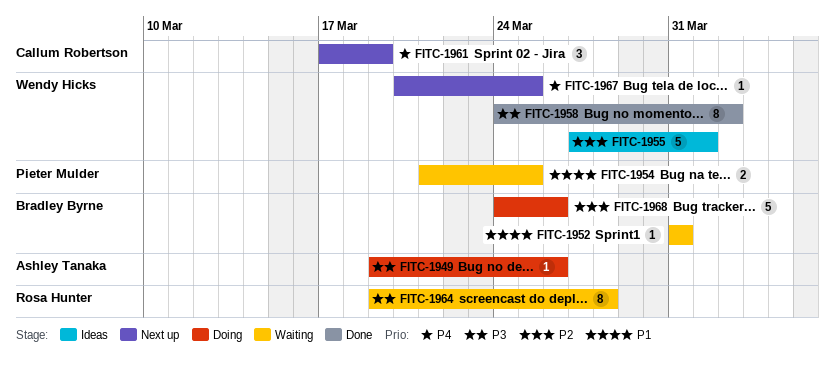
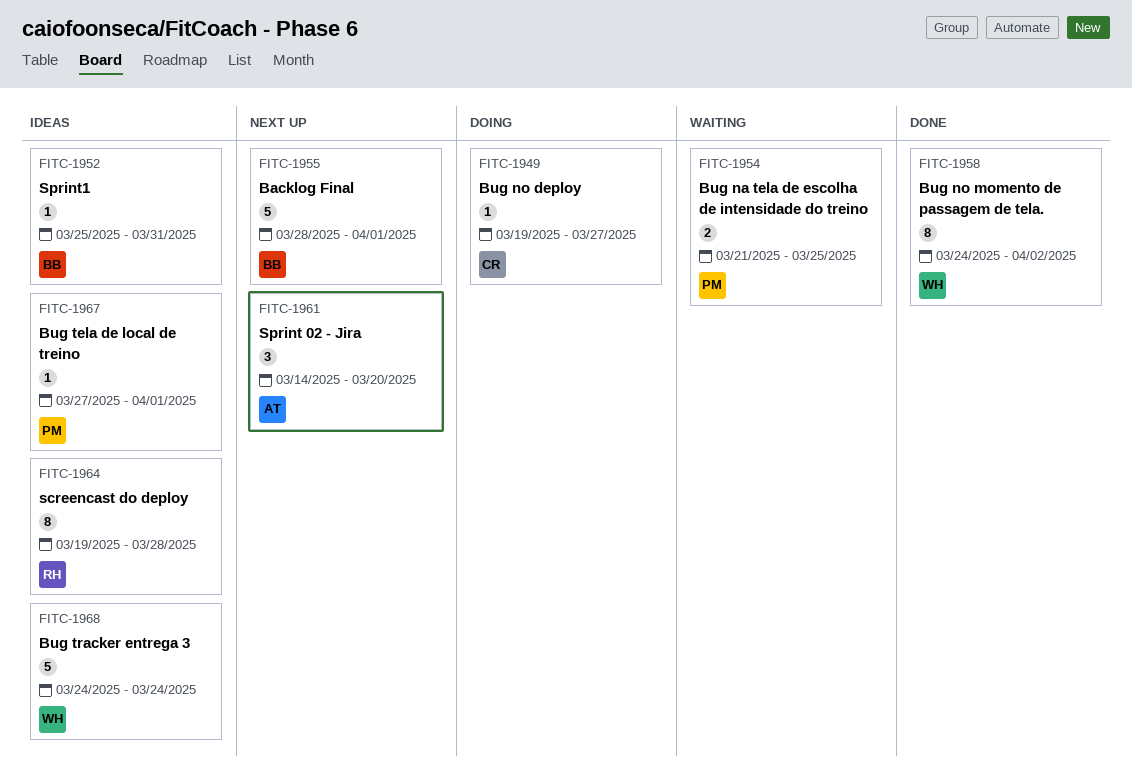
FITC-1949, owner: Ashley Tanaka -> Callum Robertson
FITC-1949, due: Mar 26 -> Mar 27
FITC-1952, status: Waiting -> Ideas
FITC-1952, start: Mar 31 -> Mar 25
FITC-1955, status: Ideas -> Next up
FITC-1955, owner: Wendy Hicks -> Bradley Byrne
FITC-1955, start: Mar 27 -> Mar 28
FITC-1961, owner: Callum Robertson -> Ashley Tanaka
FITC-1961, start: Mar 17 -> Mar 14
FITC-1961, due: Mar 19 -> Mar 20
FITC-1964, status: Waiting -> Ideas
FITC-1967, status: Next up -> Ideas
FITC-1967, owner: Wendy Hicks -> Pieter Mulder
FITC-1967, start: Mar 20 -> Mar 27
FITC-1967, due: Mar 25 -> Apr 1
FITC-1968, status: Doing -> Ideas
FITC-1968, owner: Bradley Byrne -> Wendy Hicks
FITC-1968, due: Mar 26 -> Mar 24

